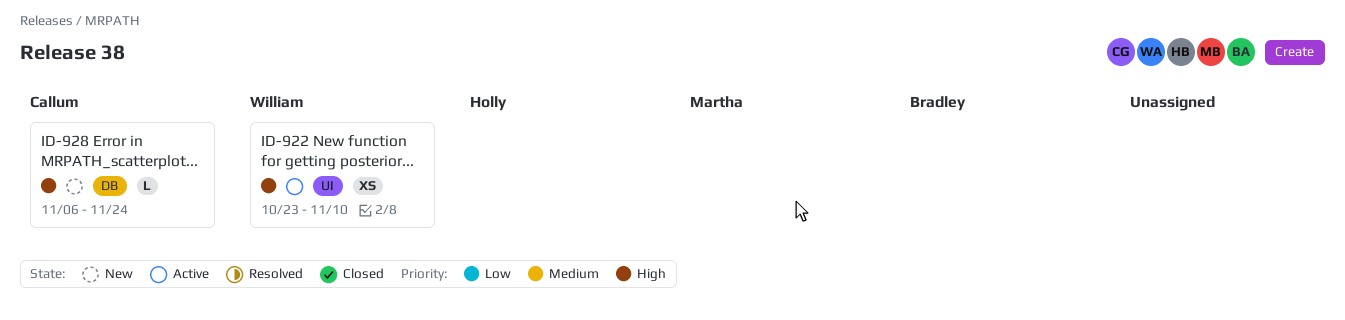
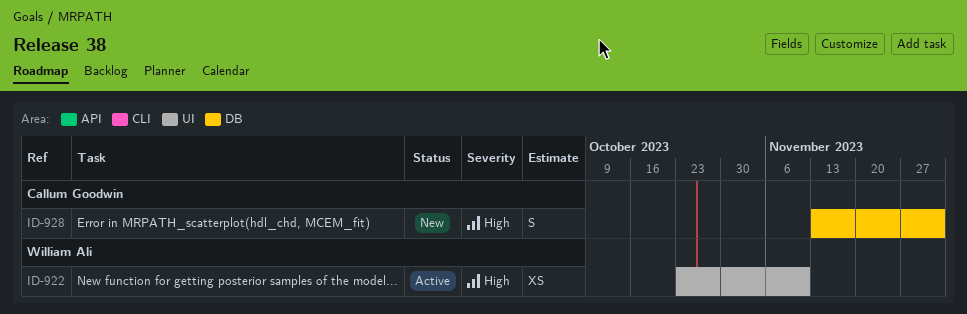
ID-928, estimate: L -> S
ID-928, start: Nov 6 -> Nov 13
ID-928, due: Nov 24 -> Dec 1

